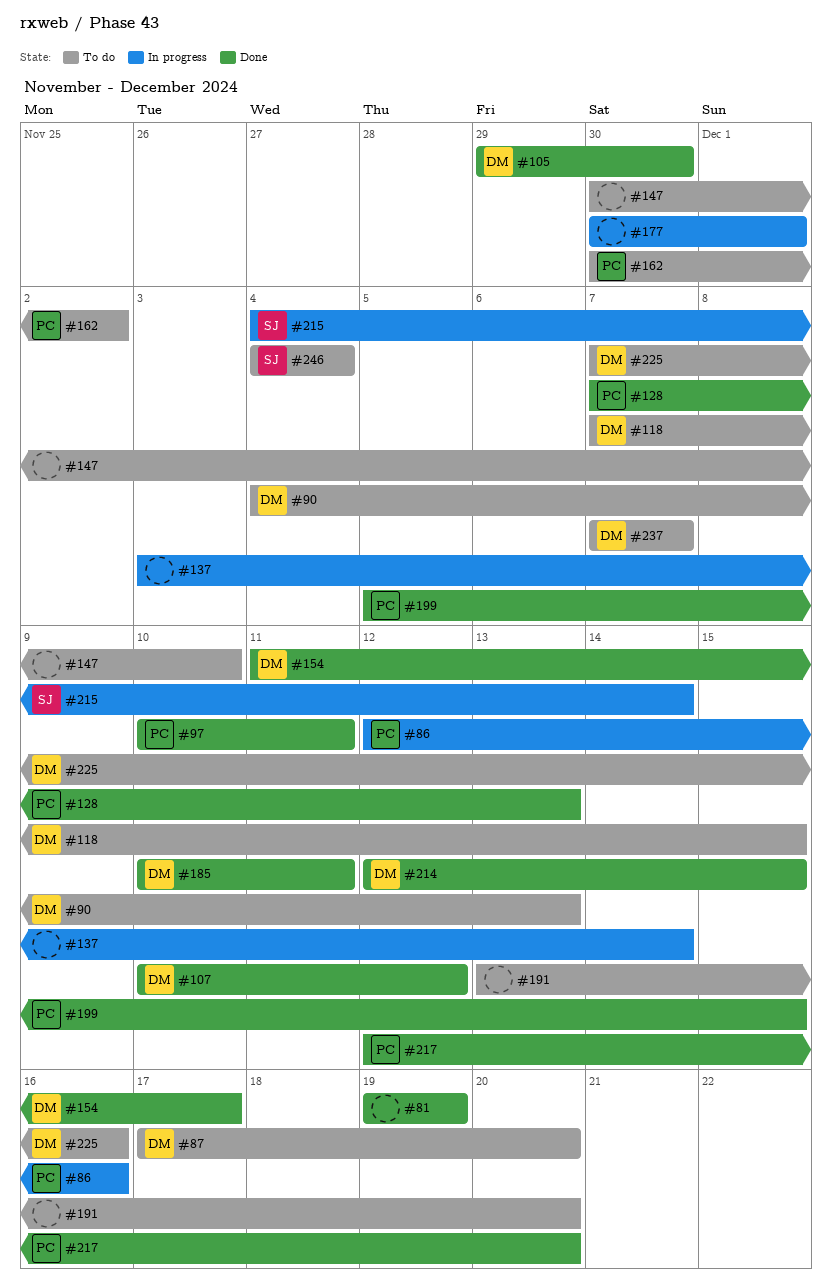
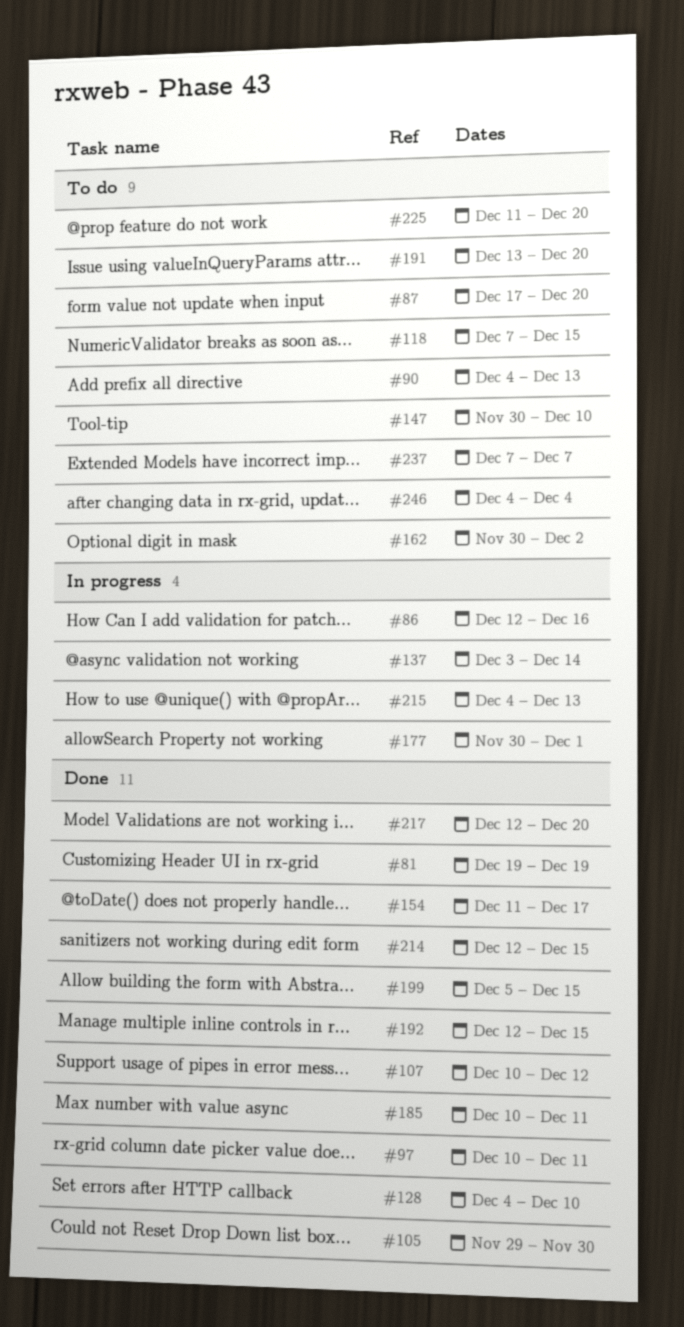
#128, start: Dec 7 -> Dec 4
#128, due: Dec 13 -> Dec 10
#192: none -> present
#215, due: Dec 14 -> Dec 13
#225, start: Dec 7 -> Dec 11
#225, due: Dec 16 -> Dec 20

